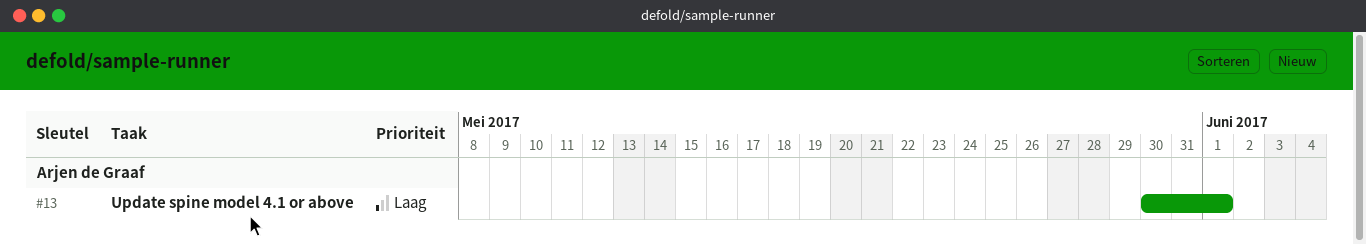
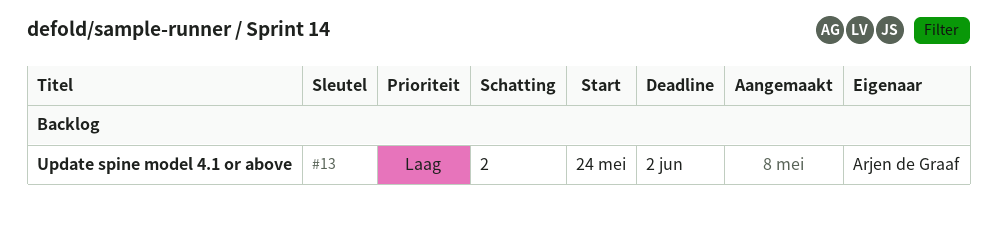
#13, start: May 30 -> May 24
#13, due: Jun 1 -> Jun 2

